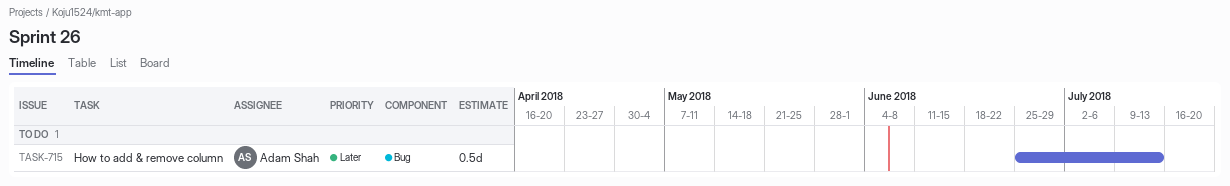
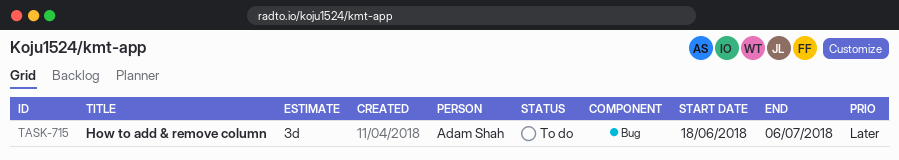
TASK-715, estimate: 0.5d -> 3d
TASK-715, start: Jun 25 -> Jun 18
TASK-715, due: Jul 13 -> Jul 6

